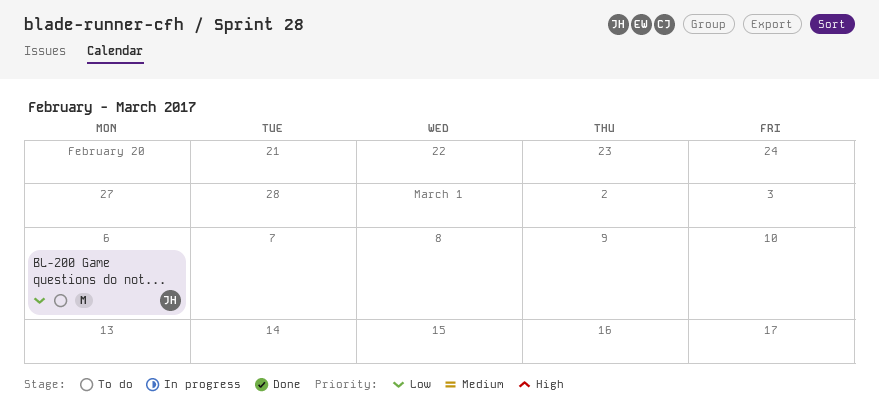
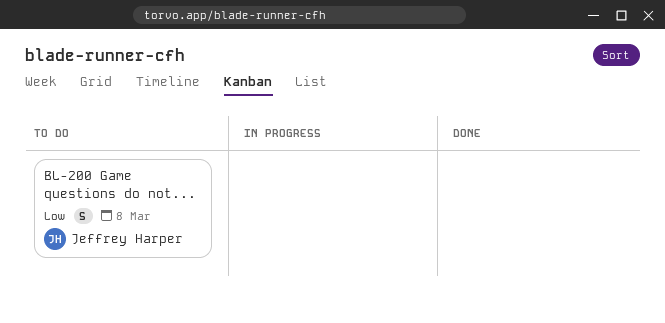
BL-200, estimate: M -> S
BL-200, due: Mar 6 -> Mar 8

